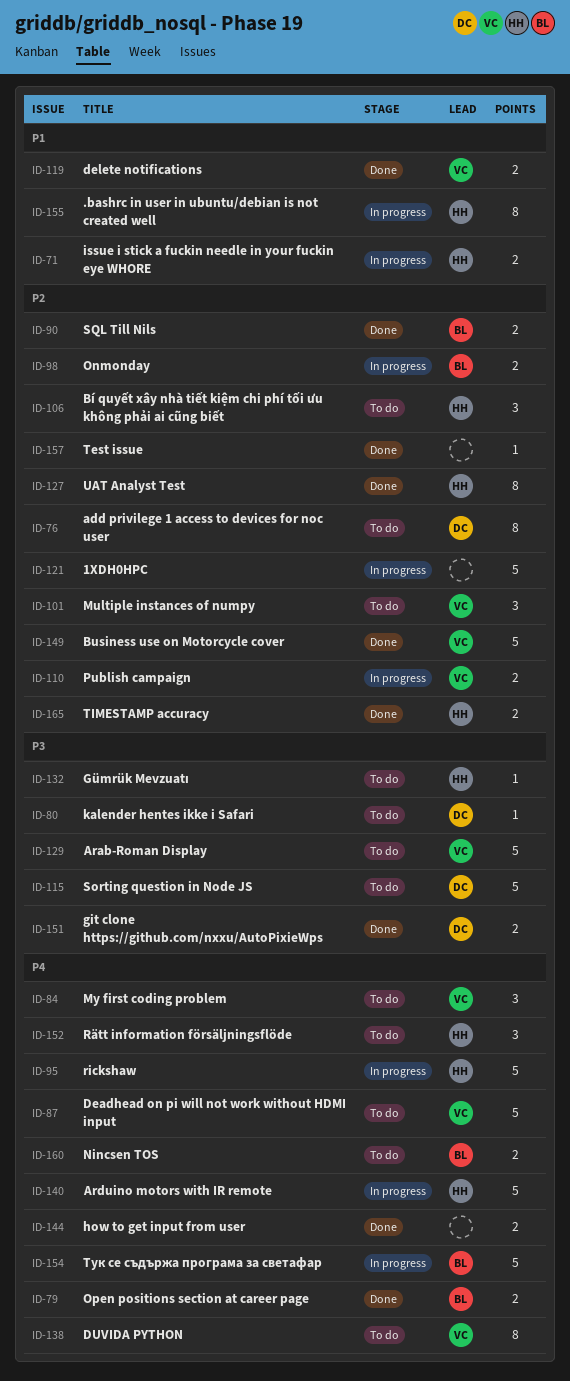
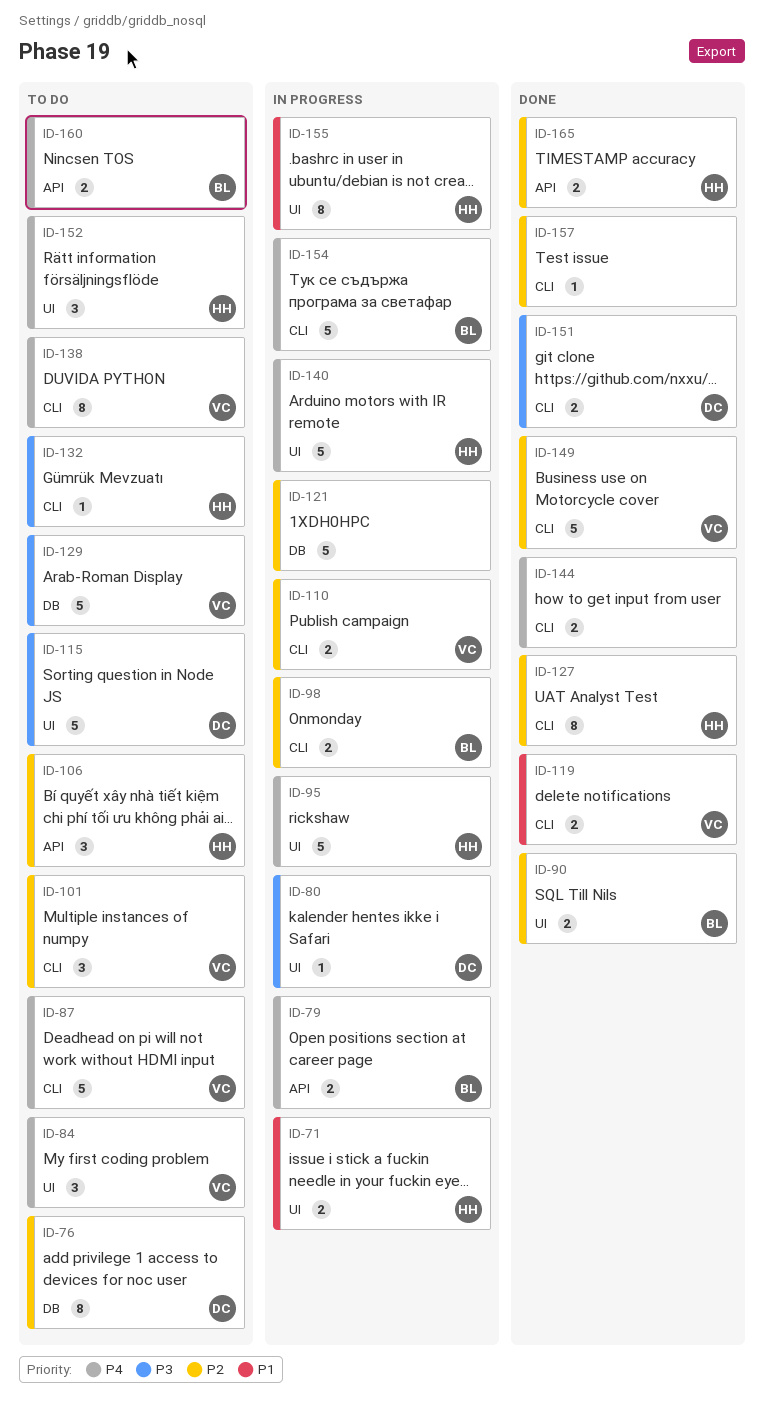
ID-79, status: Done -> In progress
ID-80, status: To do -> In progress

